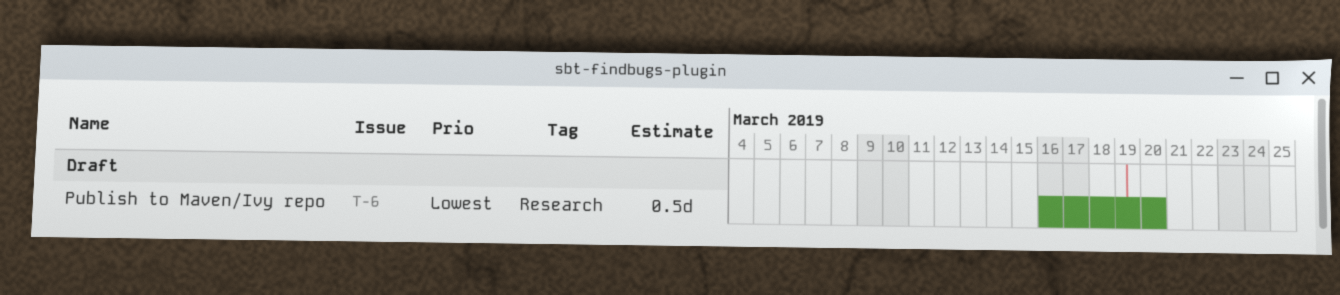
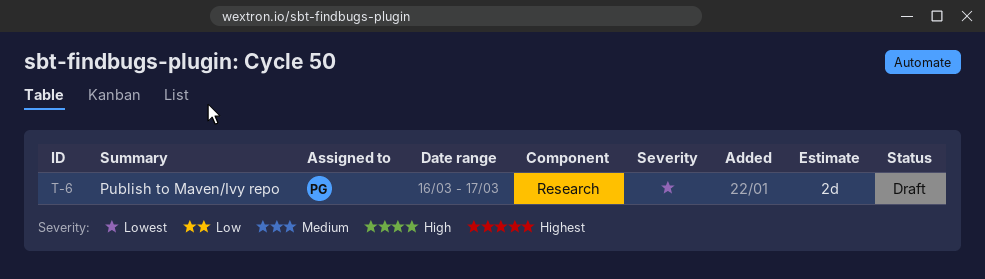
T-6, estimate: 0.5d -> 2d
T-6, due: Mar 20 -> Mar 17

